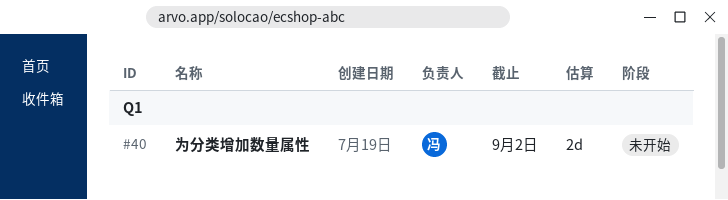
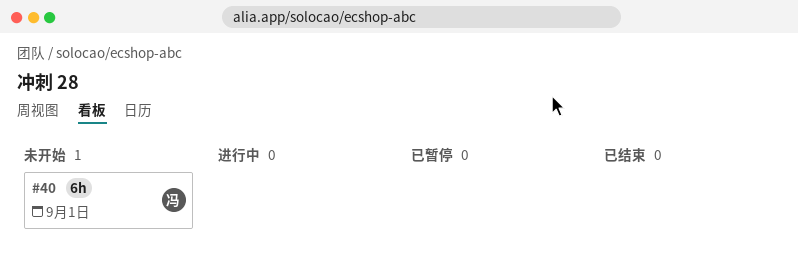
#40, estimate: 2d -> 6h
#40, due: Sep 2 -> Sep 1

